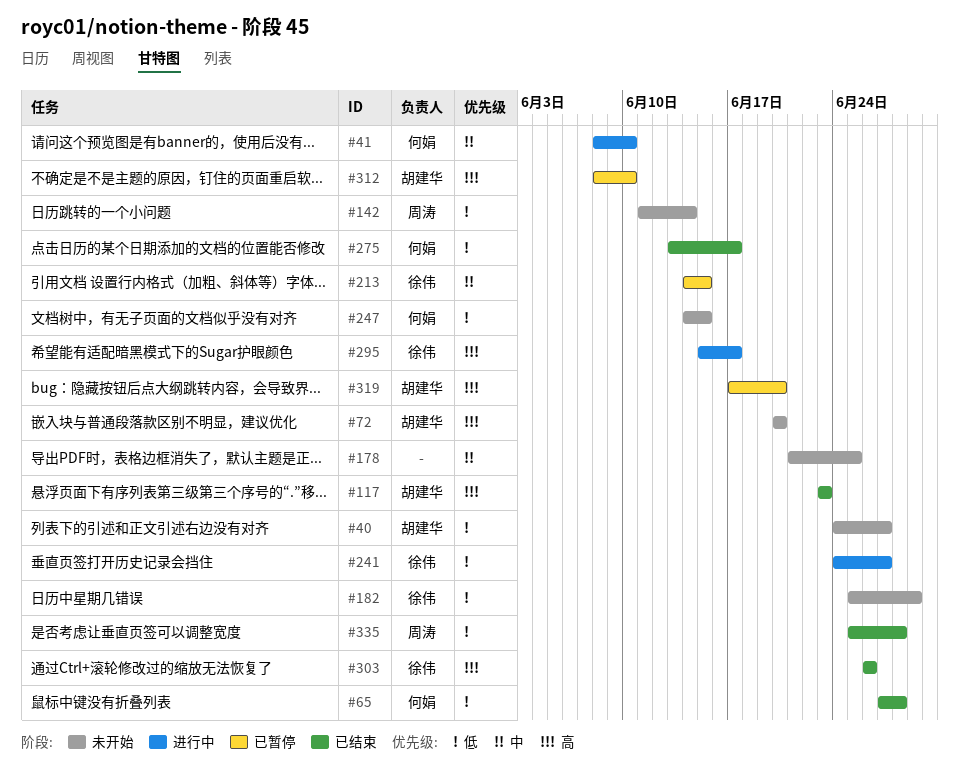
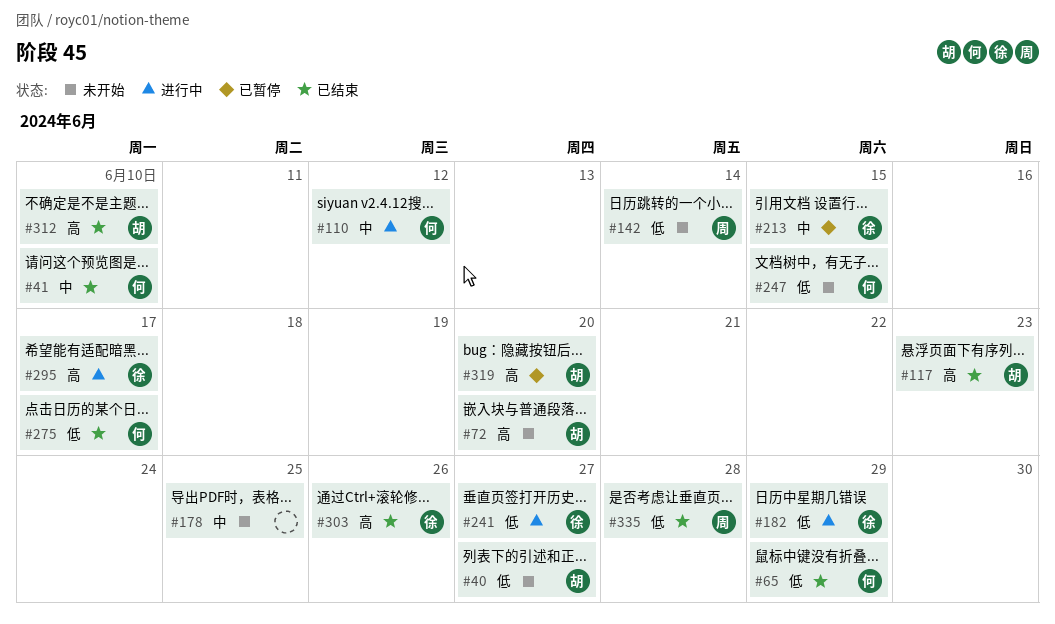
#41, status: 进行中 -> 已结束
#65, due: Jun 28 -> Jun 29
#110: none -> present
#182, status: 未开始 -> 进行中
#312, status: 已暂停 -> 已结束

